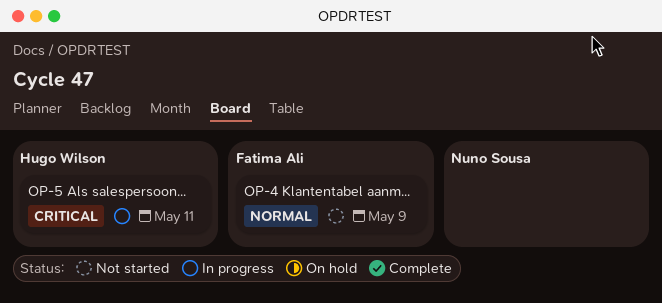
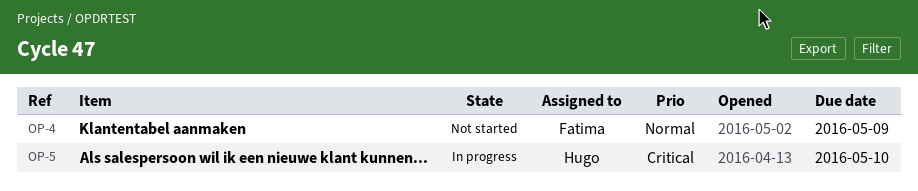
OP-5, due: May 11 -> May 10

